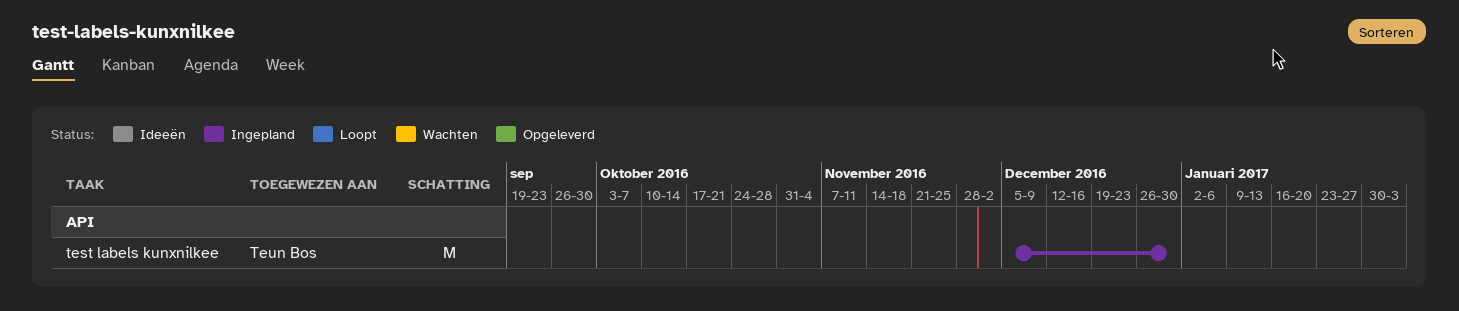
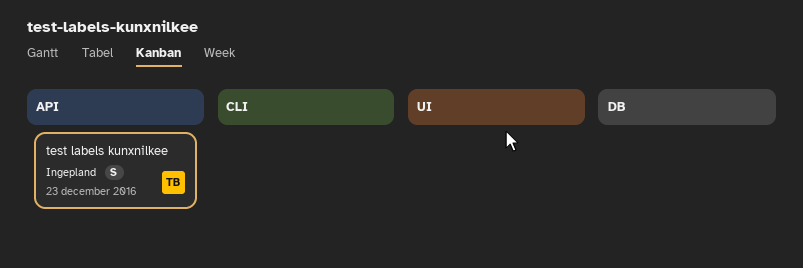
test labels kunxnilkee, estimate: M -> S
test labels kunxnilkee, due: Dec 30 -> Dec 23

